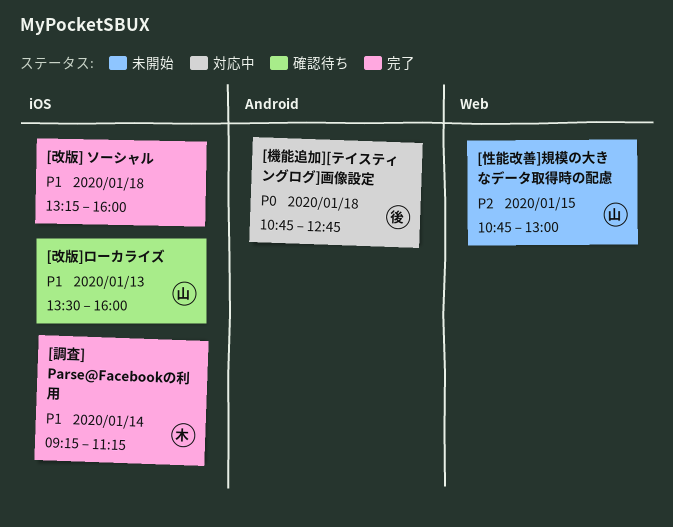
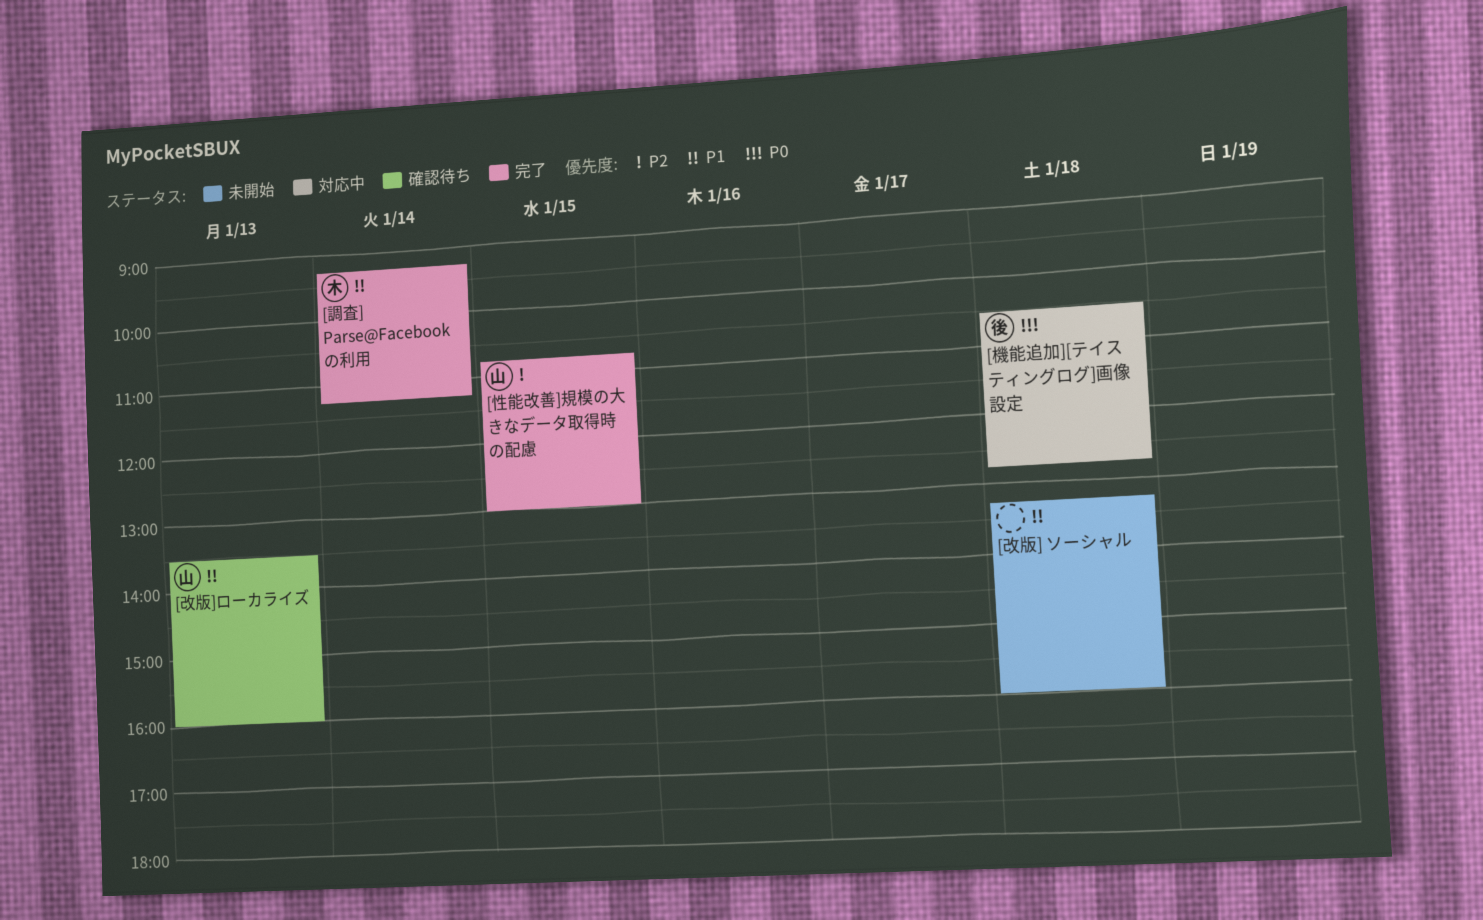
[性能改善]規模の大きなデータ取得時の配慮, status: 未開始 -> 完了
[改版] ソーシャル, status: 完了 -> 未開始
[機能追加][テイスティングログ]画像設定, begins: 10:45 -> 10:30

